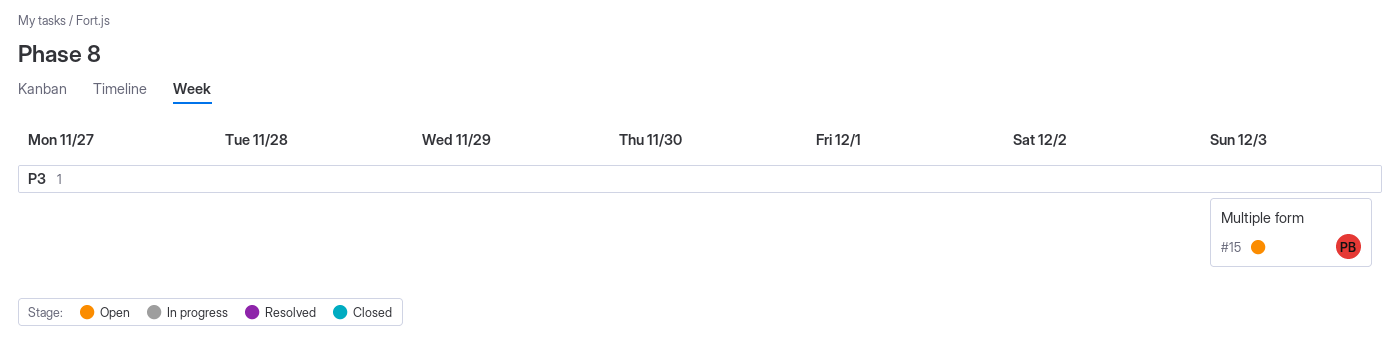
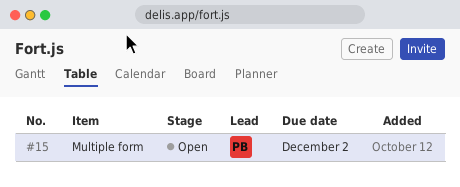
#15, due: Dec 3 -> Dec 2

